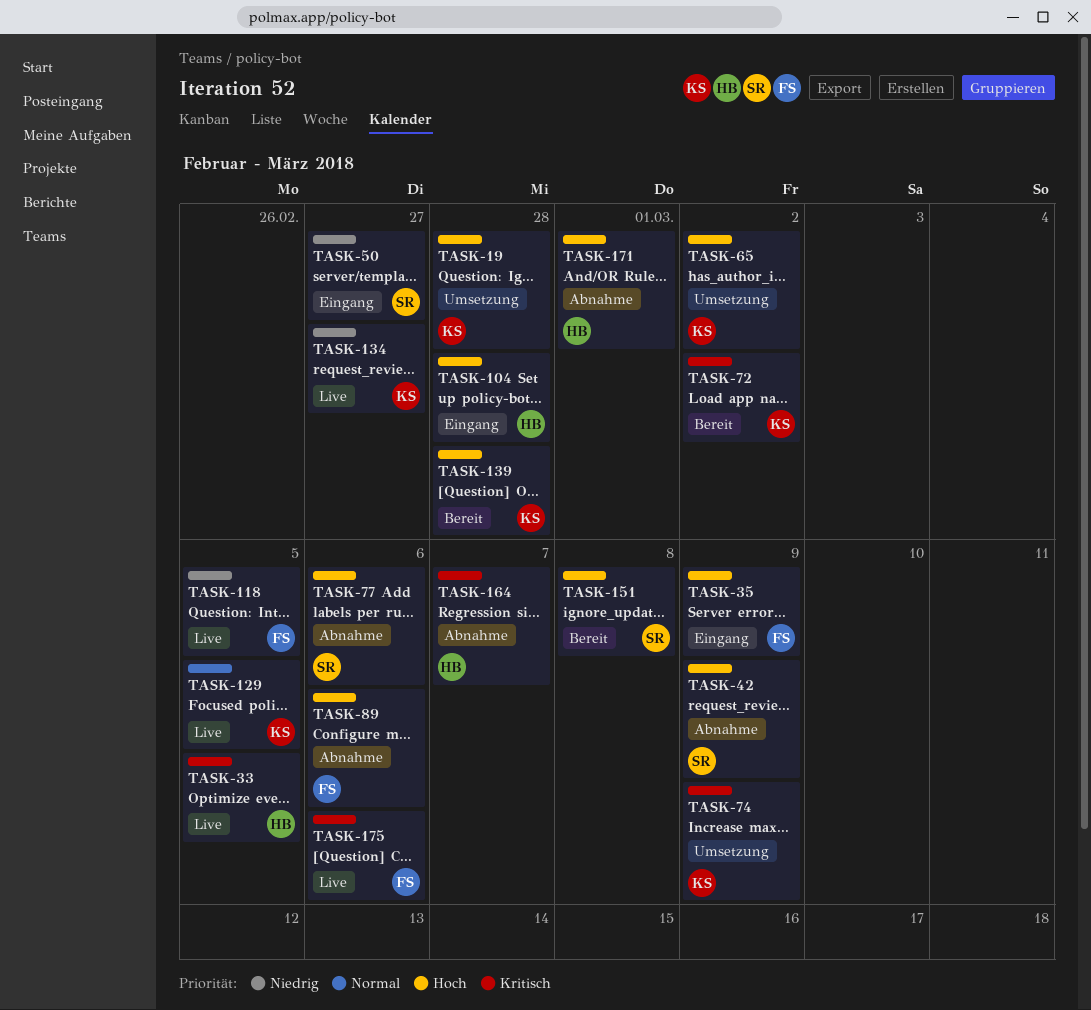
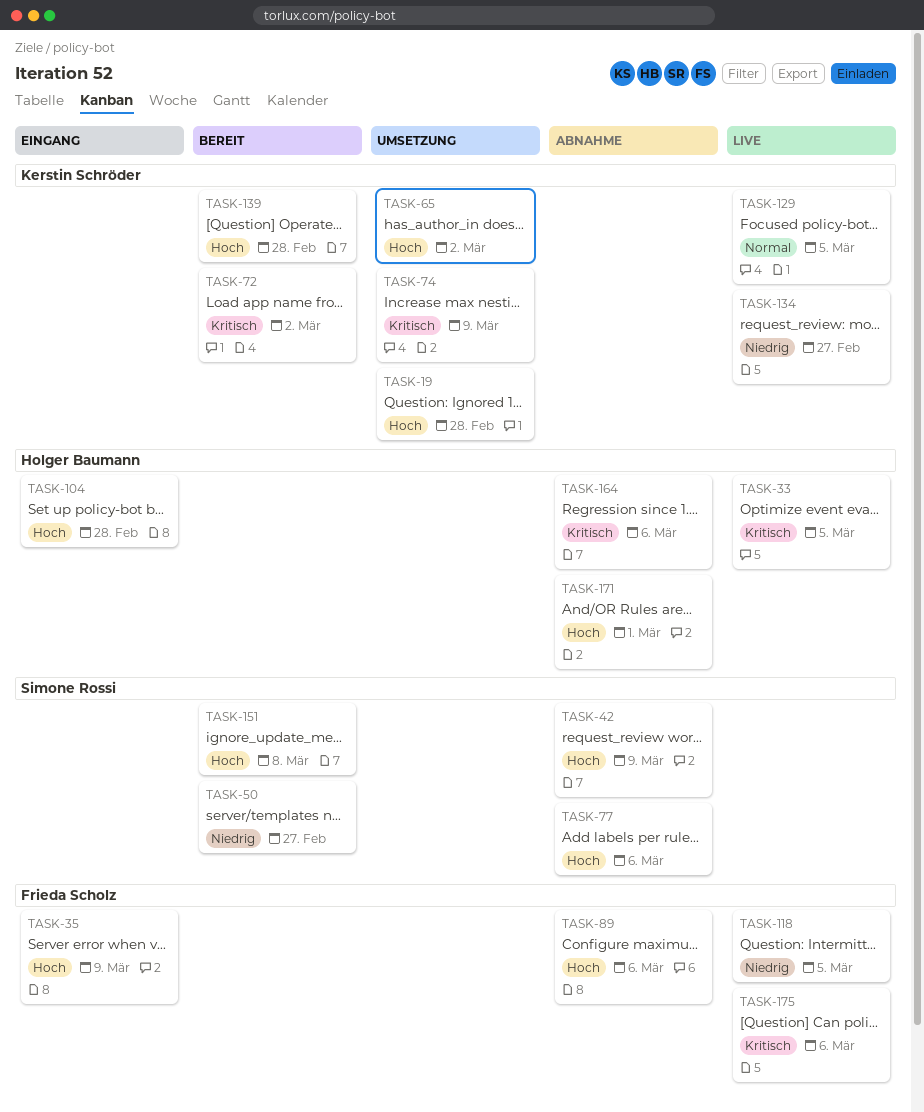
TASK-50, status: Eingang -> Bereit
TASK-164, due: Mar 7 -> Mar 6

